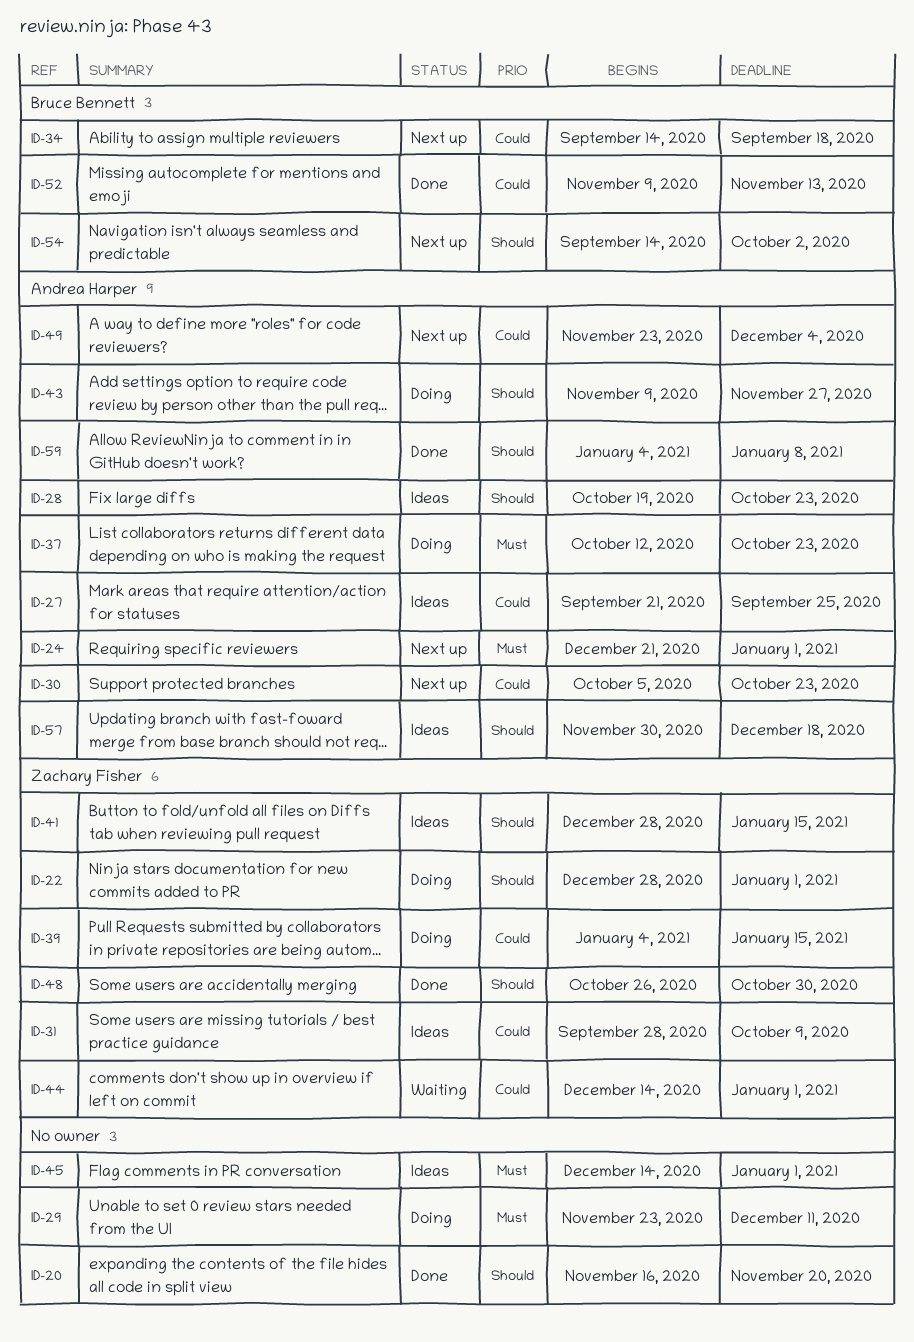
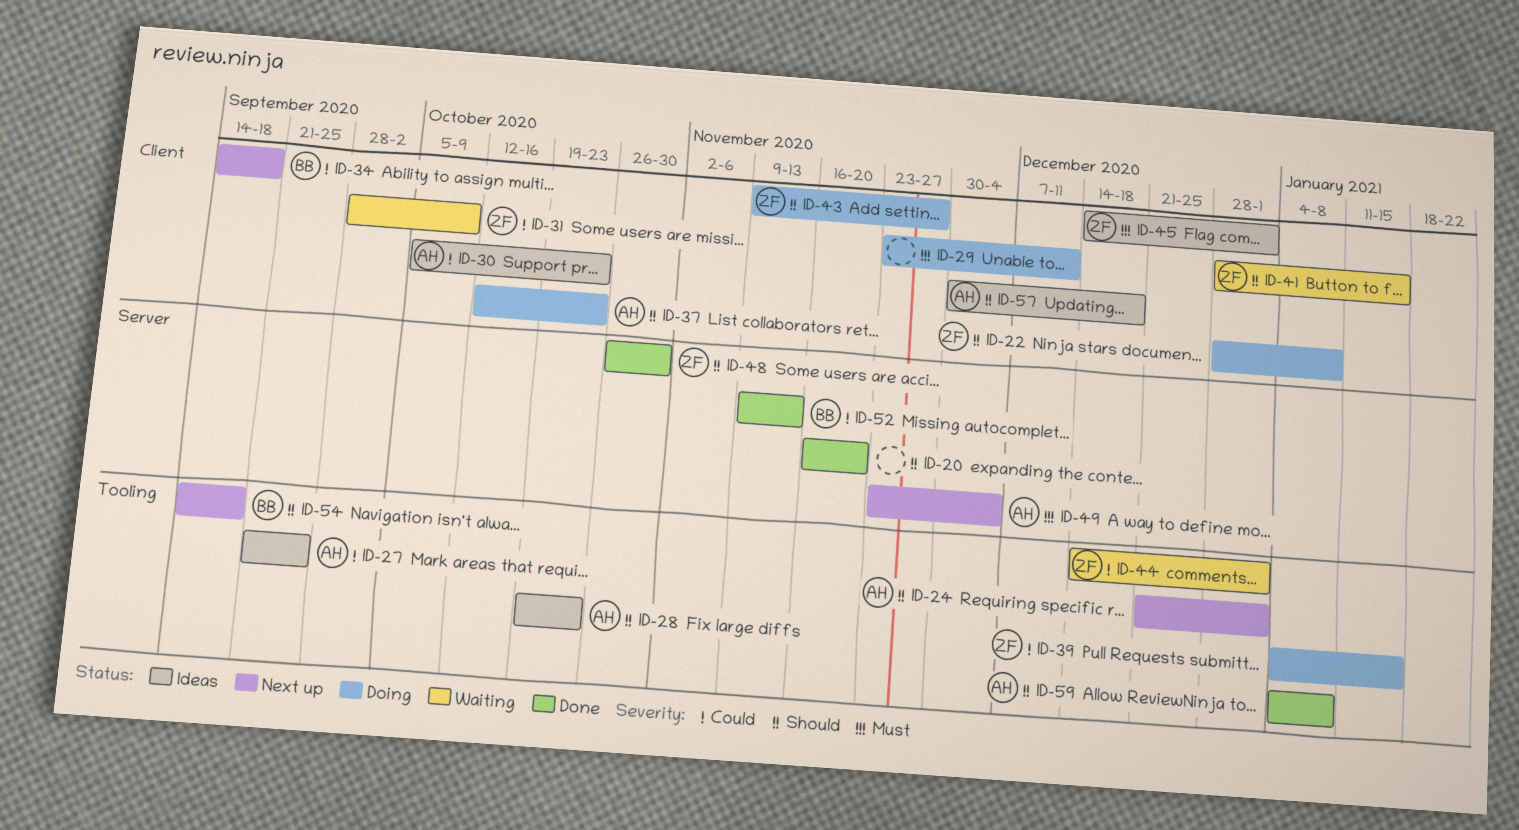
ID-22, due: Jan 1 -> Jan 8
ID-24, priority: Must -> Should
ID-30, status: Next up -> Ideas
ID-31, status: Ideas -> Waiting
ID-37, priority: Must -> Should
ID-41, status: Ideas -> Waiting
ID-43, owner: Andrea Harper -> Zachary Fisher
ID-45, owner: none -> Zachary Fisher
ID-49, priority: Could -> Must
ID-54, due: Oct 2 -> Sep 18

